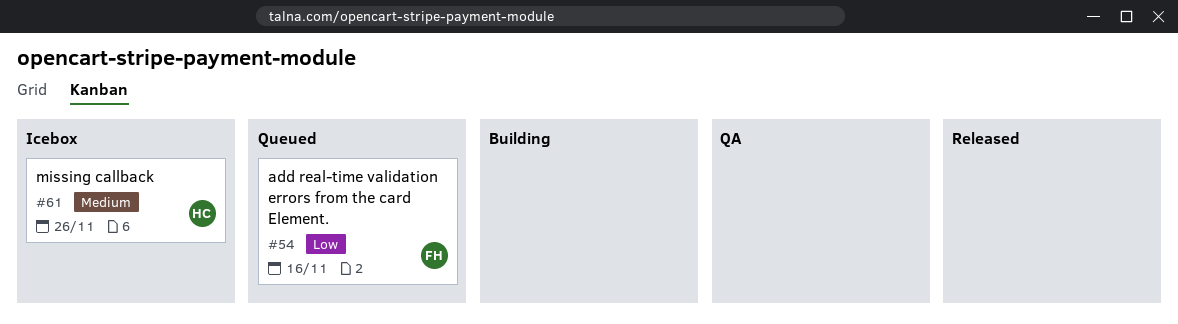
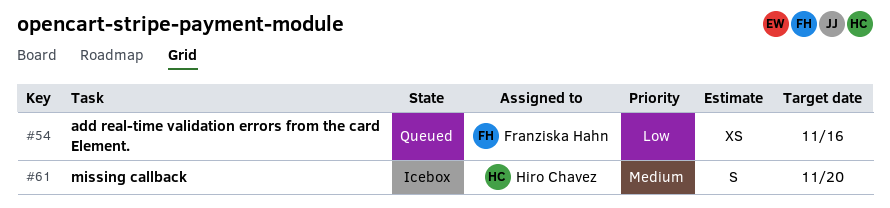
#61, due: Nov 26 -> Nov 20

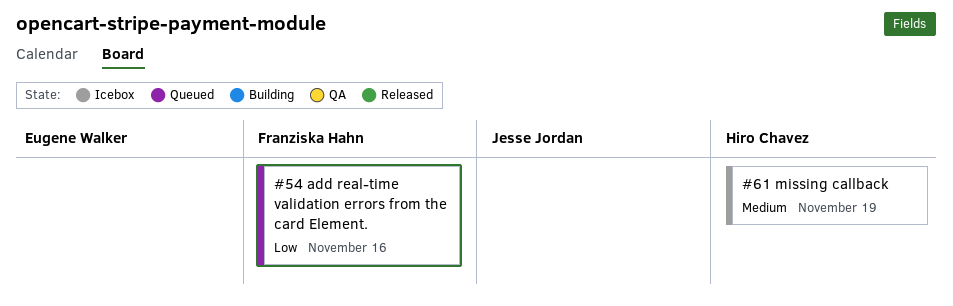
#61, due: Nov 20 -> Nov 19

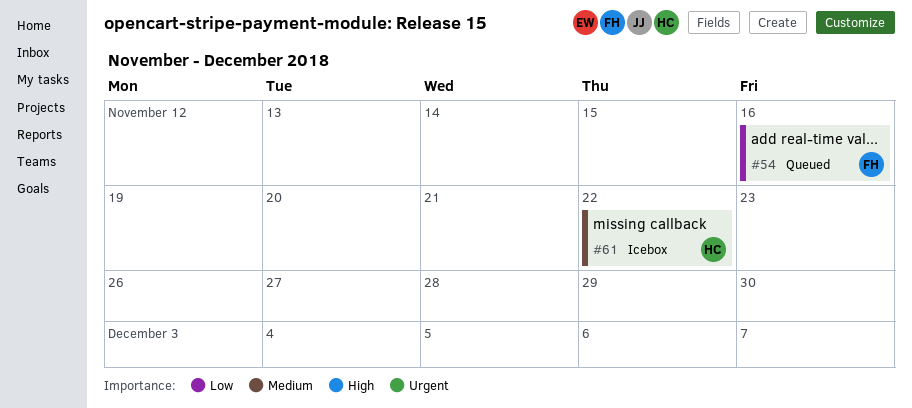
#61, due: Nov 19 -> Nov 22

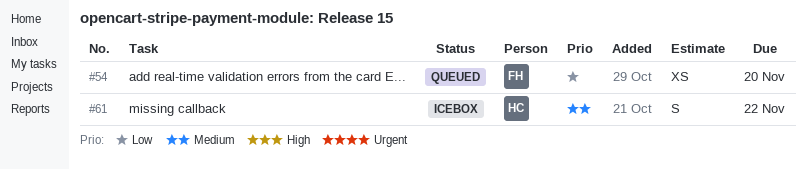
#54, due: Nov 16 -> Nov 20

